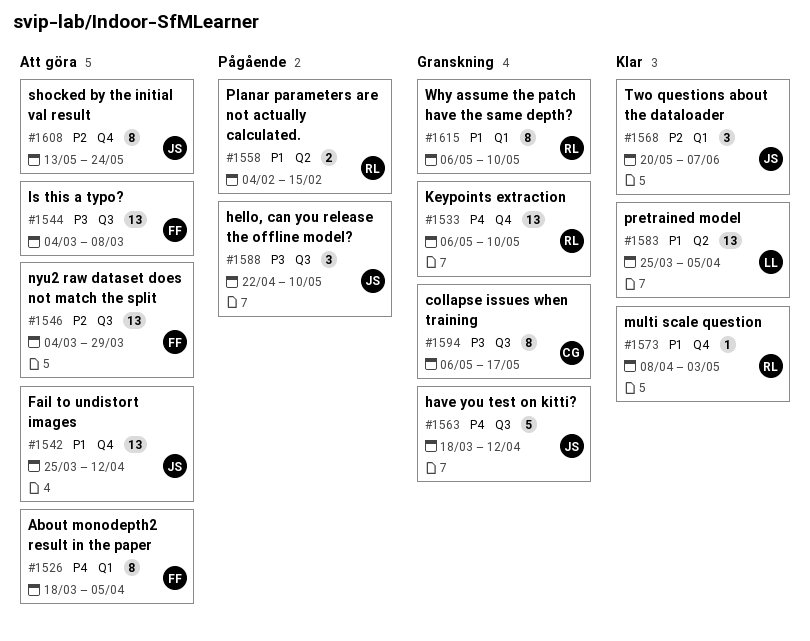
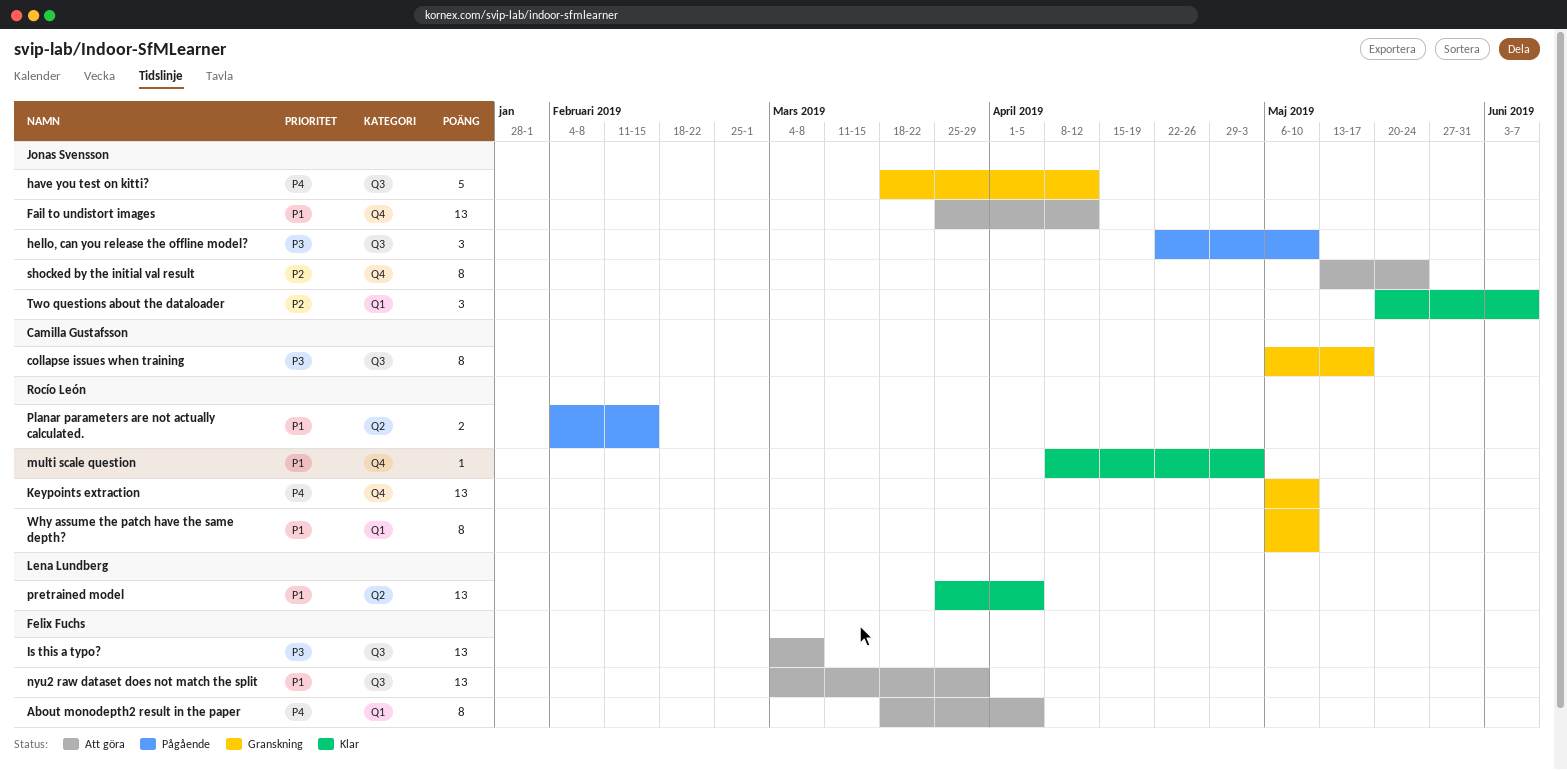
nyu2 raw dataset does not match the split, priority: P2 -> P1

